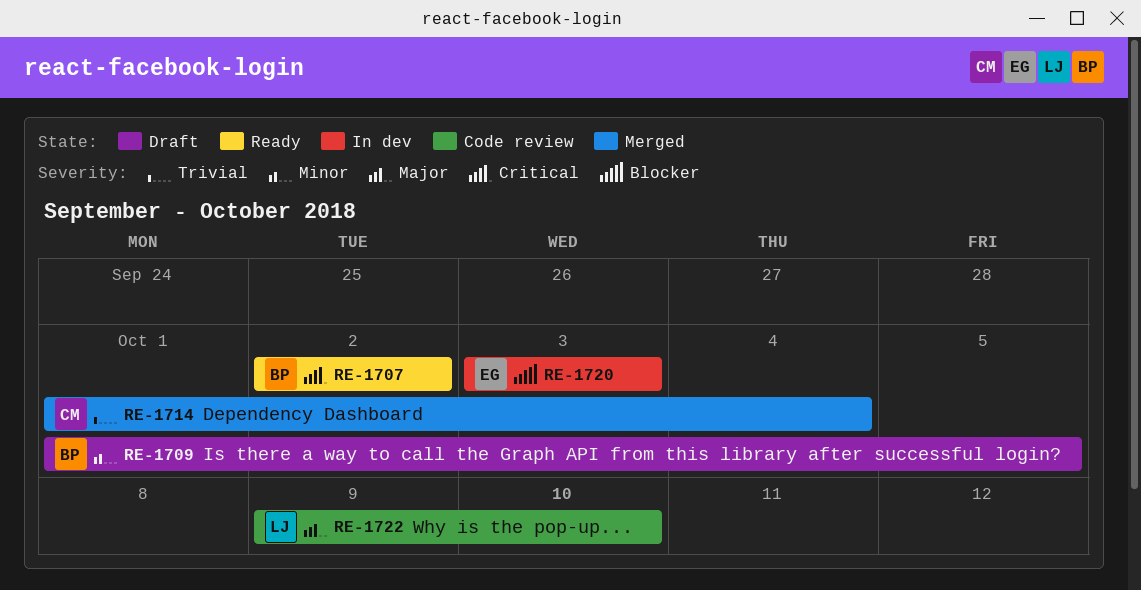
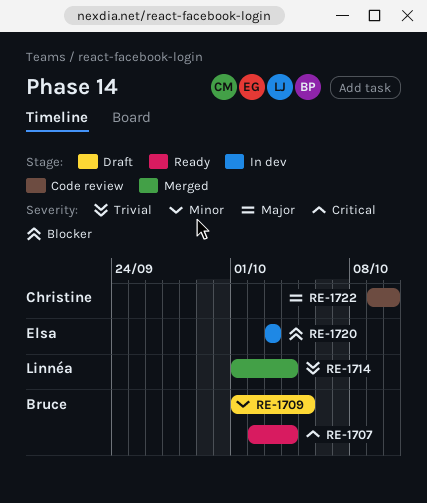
RE-1707, due: Oct 2 -> Oct 4
RE-1714, owner: Christine -> Linnéa
RE-1722, owner: Linnéa -> Christine

